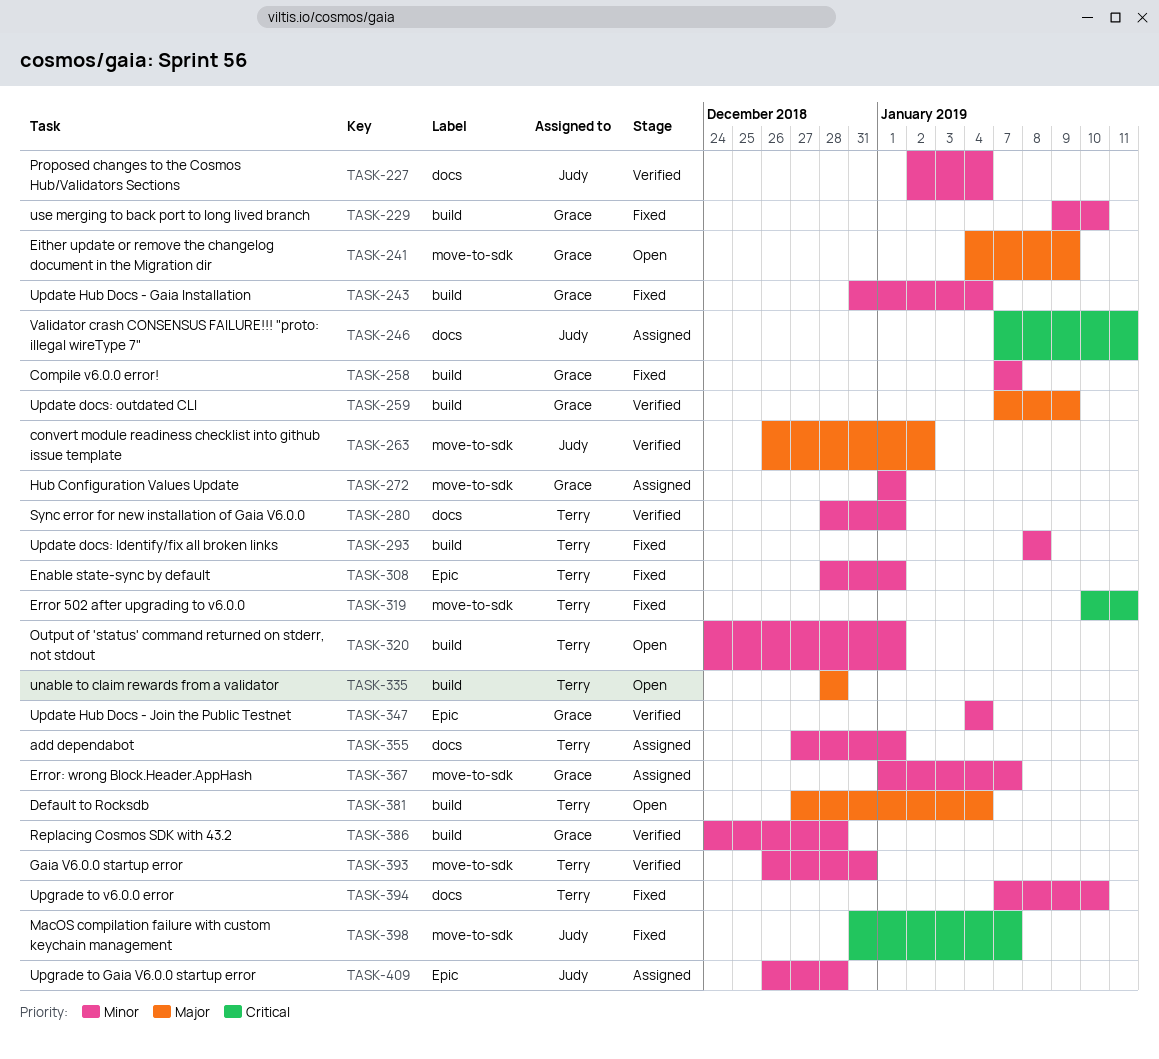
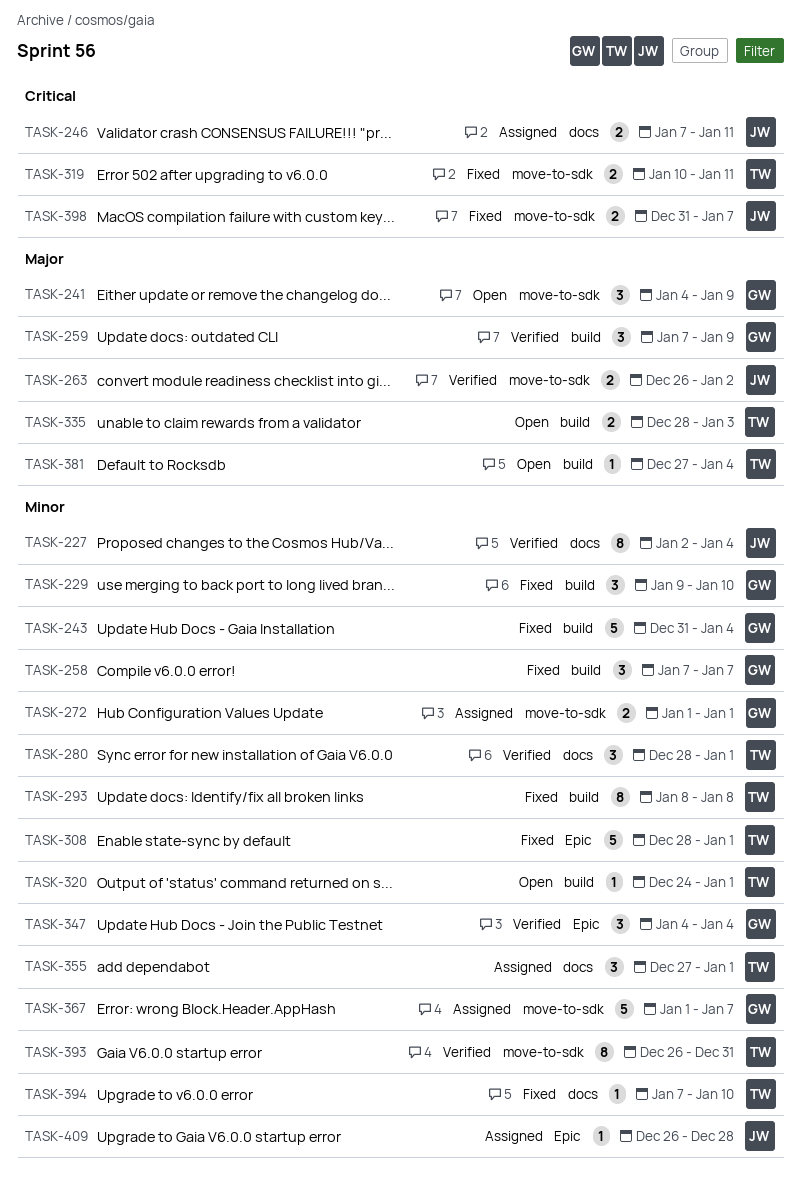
TASK-335, due: Dec 28 -> Jan 3
TASK-386: present -> none

